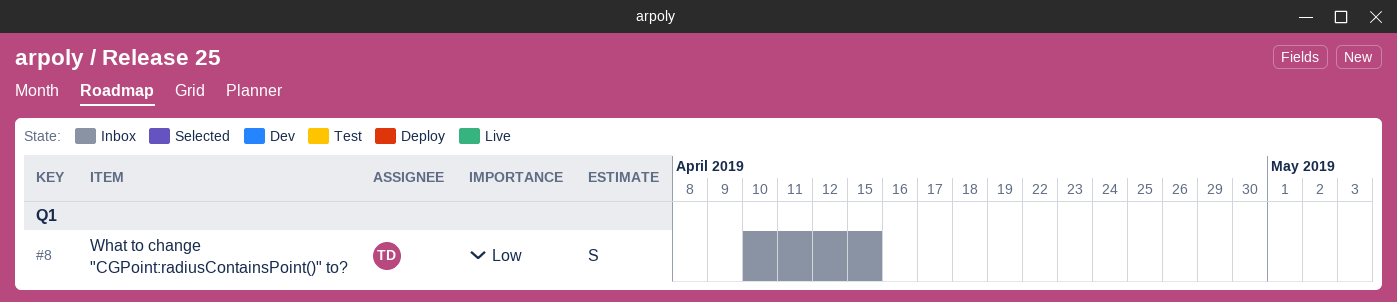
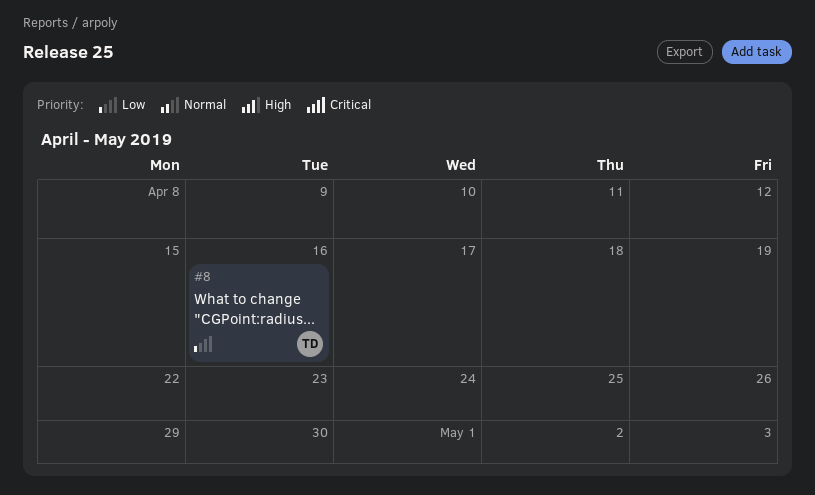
#8, due: Apr 15 -> Apr 16

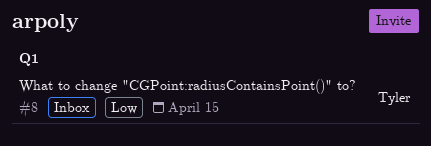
#8, due: Apr 16 -> Apr 15

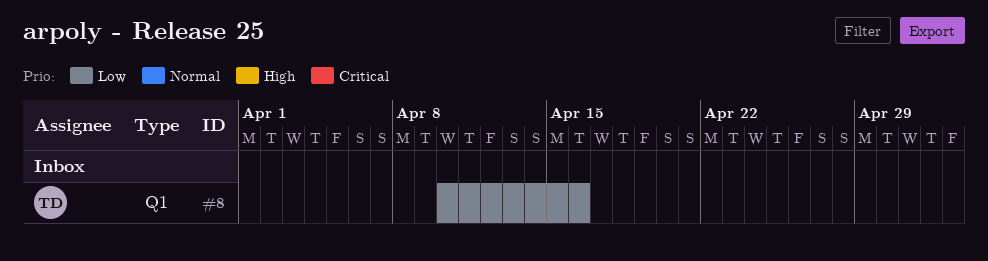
#8, due: Apr 15 -> Apr 16

